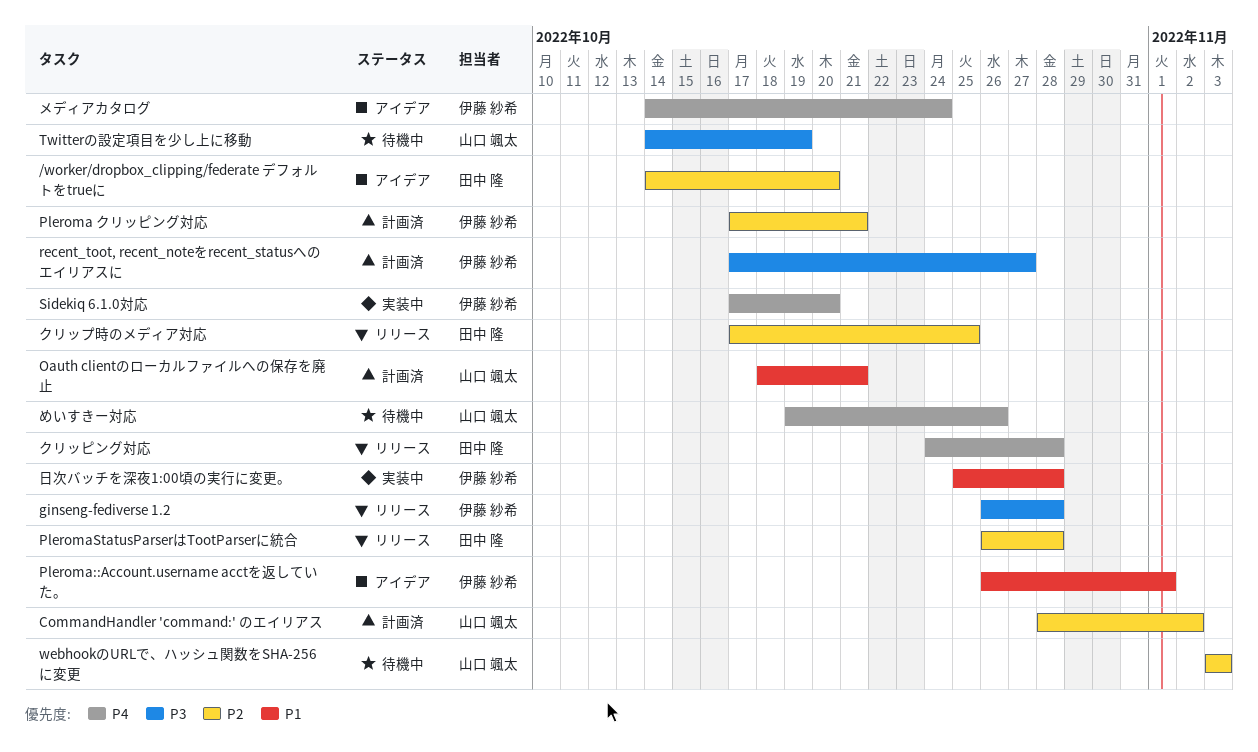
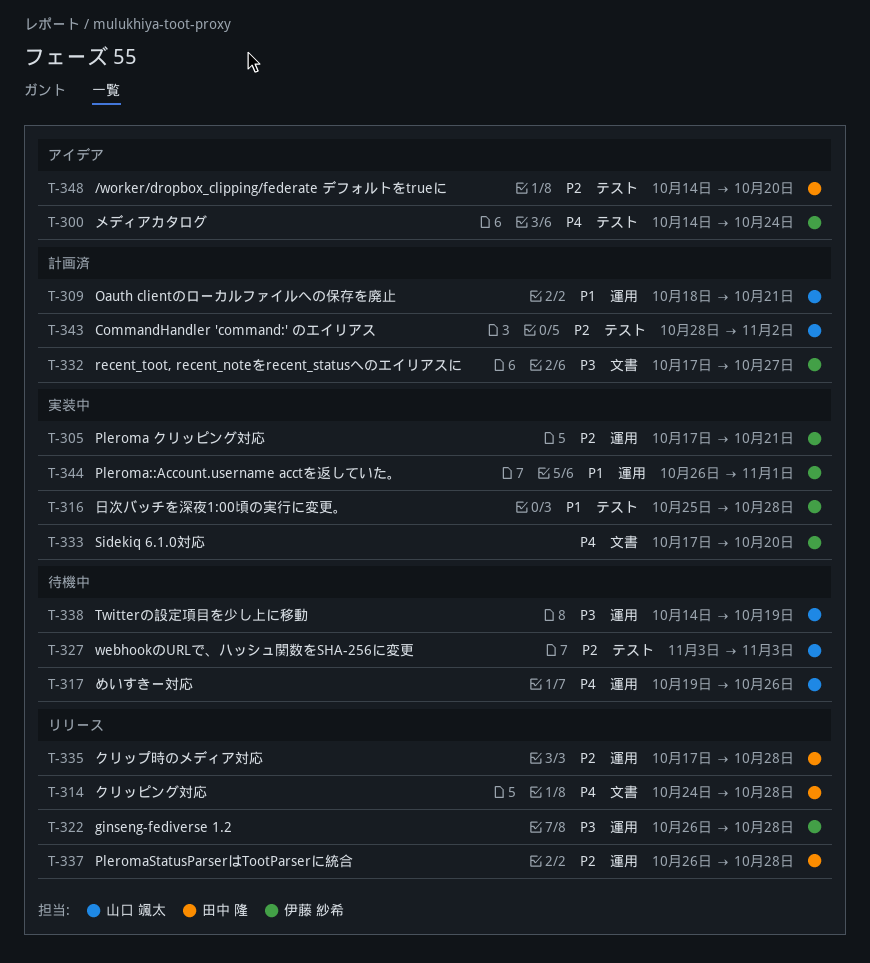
Pleroma クリッピング対応, status: 計画済 -> 実装中
Pleroma::Account.username acctを返していた。, status: アイデア -> 実装中
クリップ時のメディア対応, due: Oct 25 -> Oct 28

